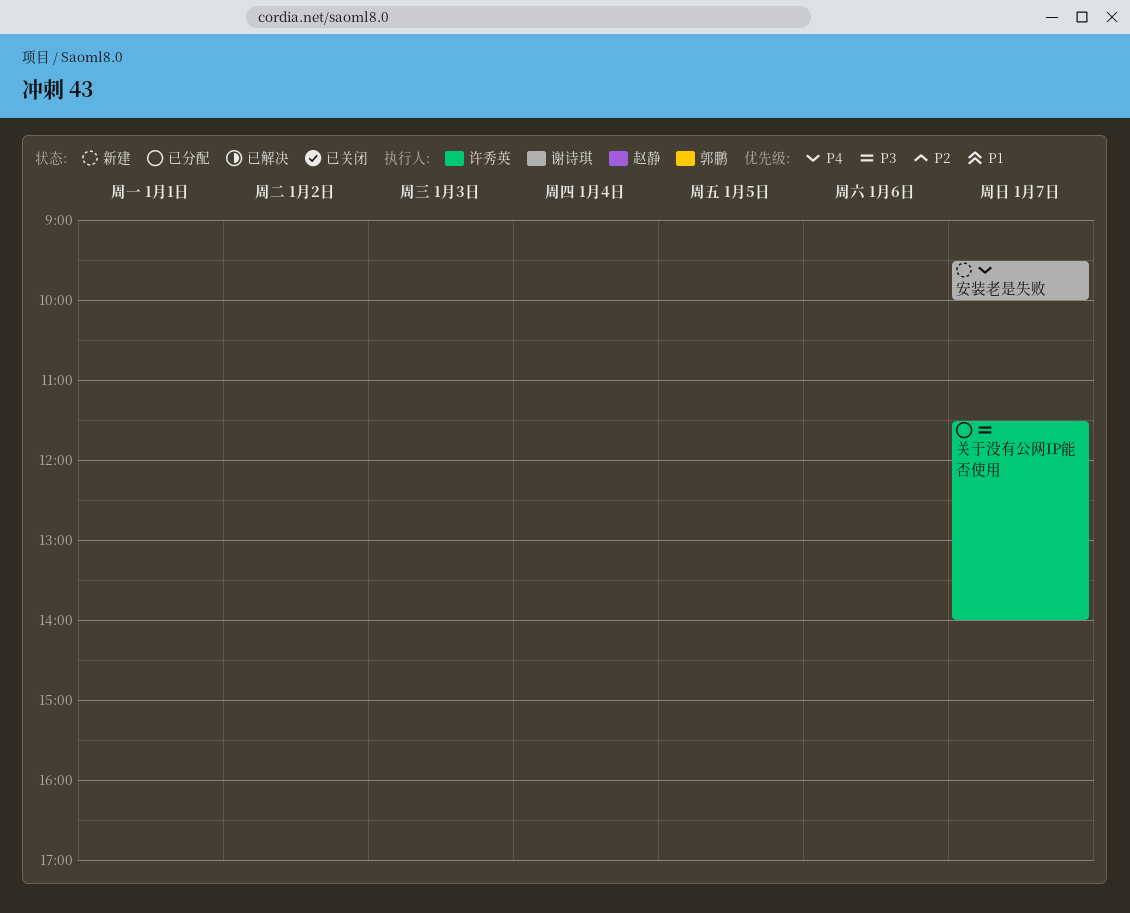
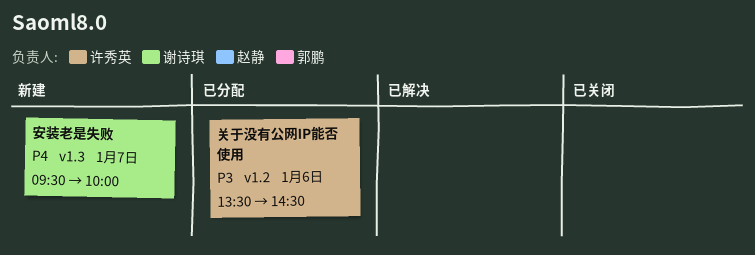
关于没有公网IP能否使用, day: Jan 7 -> Jan 6
关于没有公网IP能否使用, begins: 11:30 -> 13:30
关于没有公网IP能否使用, ends: 14:00 -> 14:30

